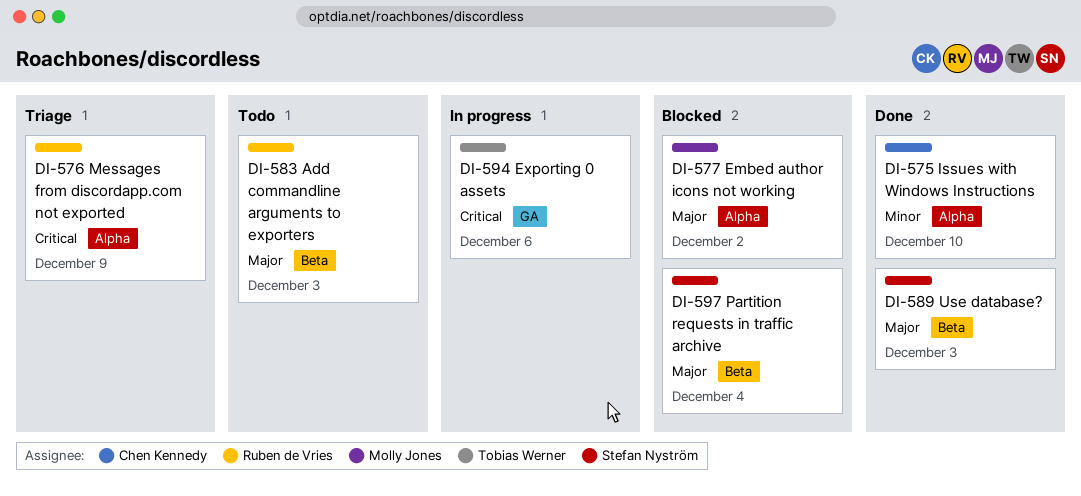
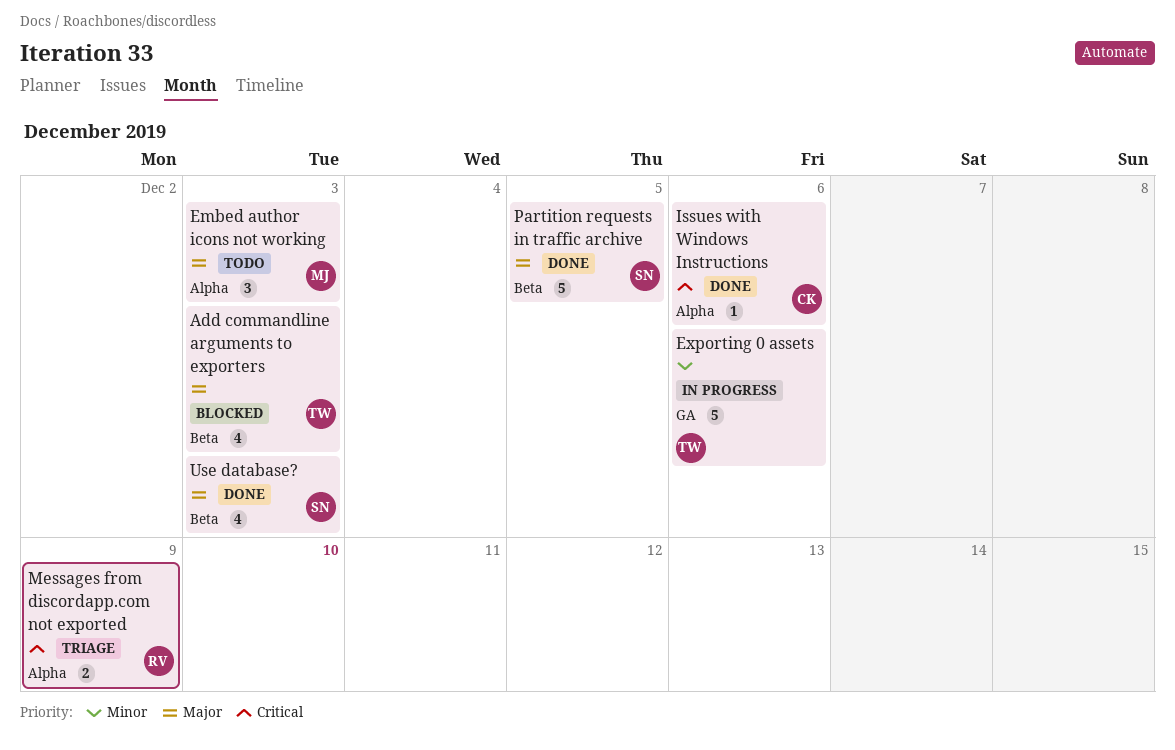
Add commandline arguments to exporters, status: Todo -> Blocked
Add commandline arguments to exporters, owner: Ruben de Vries -> Tobias Werner
Embed author icons not working, status: Blocked -> Todo
Embed author icons not working, due: Dec 2 -> Dec 3
Exporting 0 assets, priority: Critical -> Minor
Issues with Windows Instructions, priority: Minor -> Critical
Issues with Windows Instructions, due: Dec 10 -> Dec 6
Partition requests in traffic archive, status: Blocked -> Done
Partition requests in traffic archive, due: Dec 4 -> Dec 5

